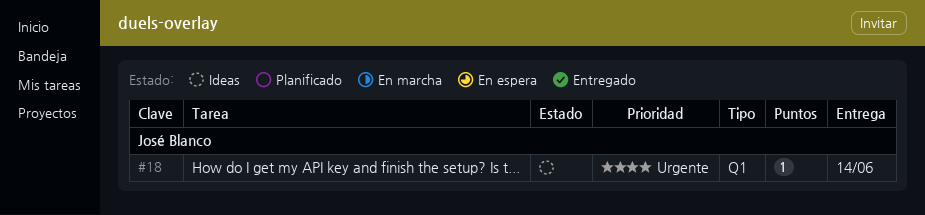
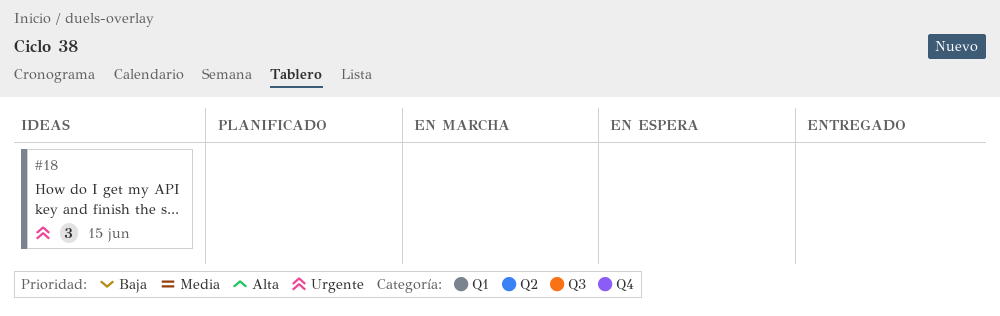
#18, estimate: 1 -> 3
#18, due: Jun 14 -> Jun 15

